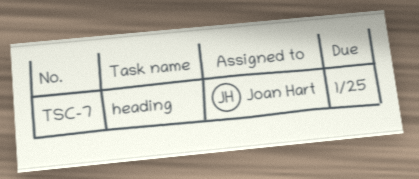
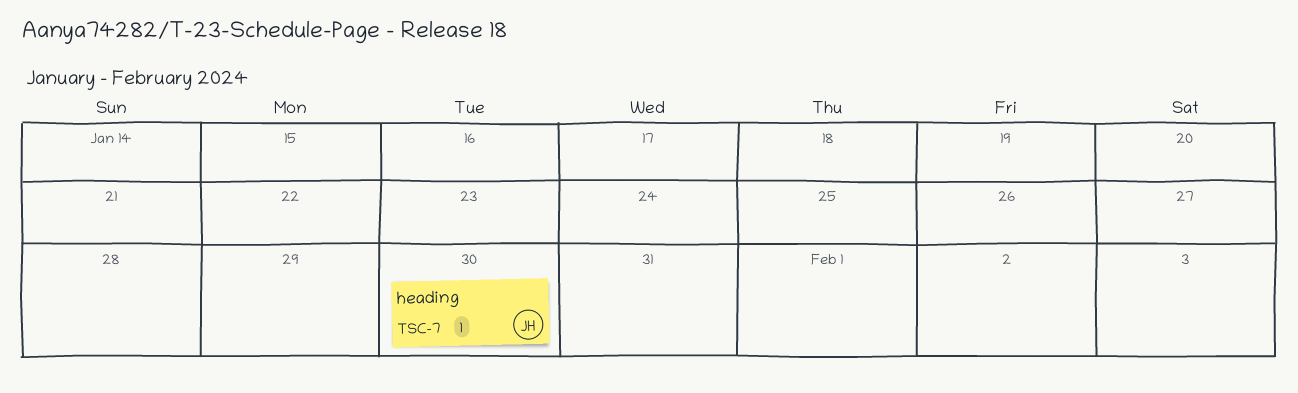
TSC-7, due: Jan 25 -> Jan 30

